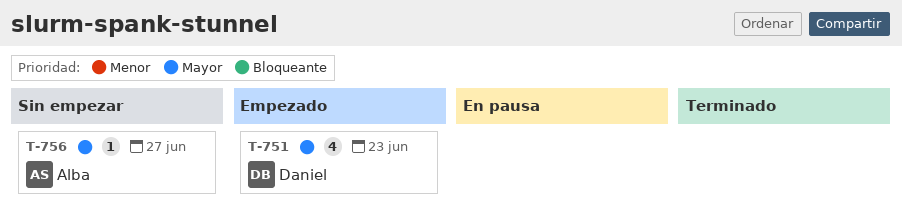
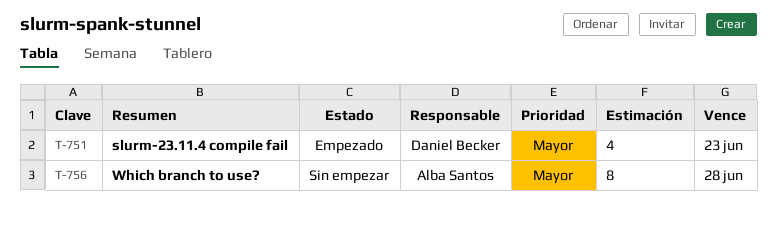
T-756, estimate: 1 -> 8
T-756, due: Jun 27 -> Jun 28

